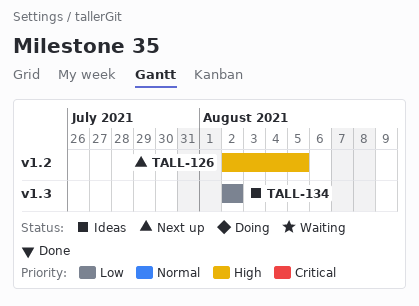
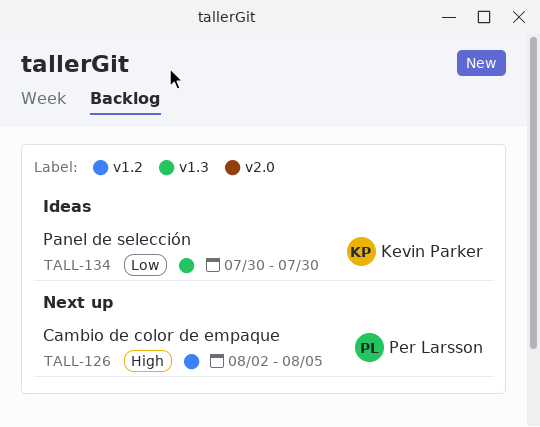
TALL-134, start: Aug 2 -> Jul 30
TALL-134, due: Aug 2 -> Jul 30

